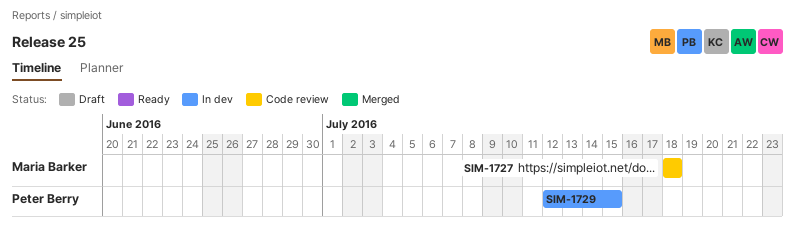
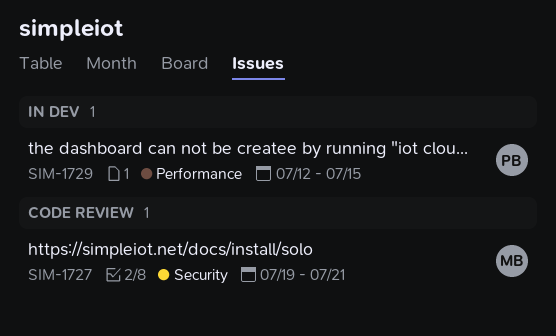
SIM-1727, start: Jul 18 -> Jul 19
SIM-1727, due: Jul 18 -> Jul 21

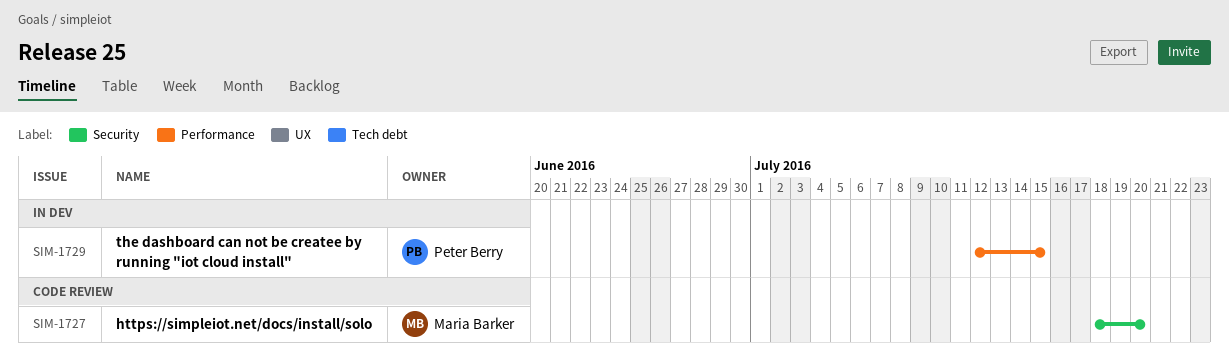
SIM-1727, start: Jul 19 -> Jul 18
SIM-1727, due: Jul 21 -> Jul 20

